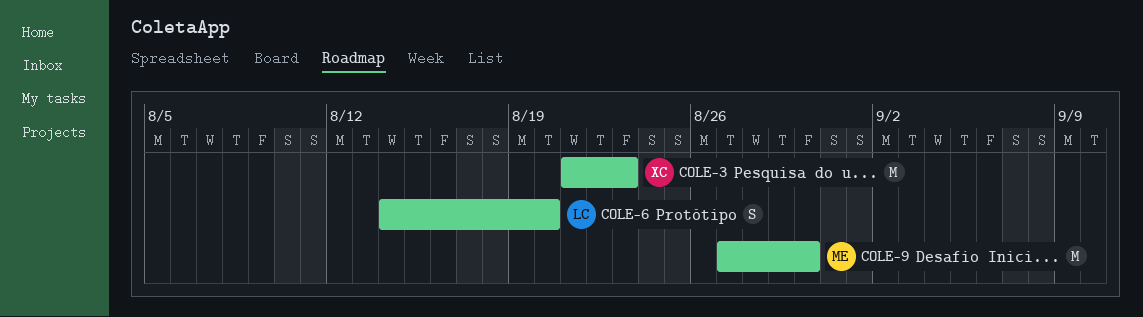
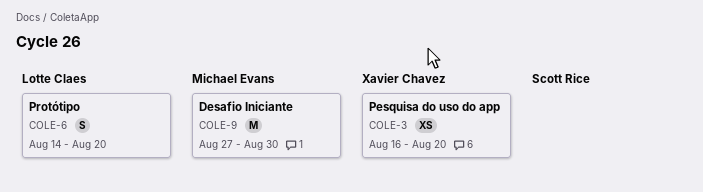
COLE-3, estimate: M -> XS
COLE-3, start: Aug 21 -> Aug 16
COLE-3, due: Aug 23 -> Aug 20

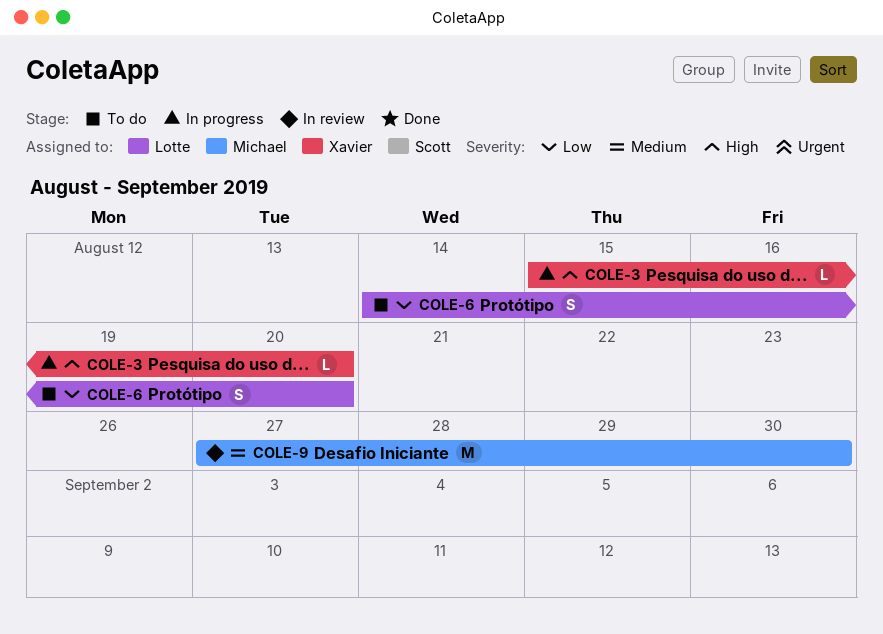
COLE-3, estimate: XS -> L
COLE-3, start: Aug 16 -> Aug 15

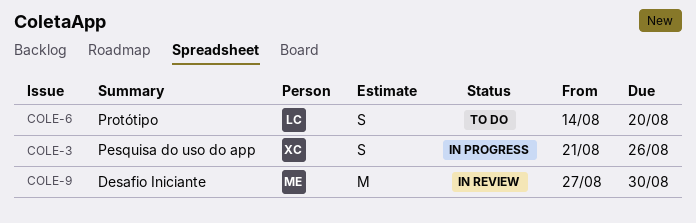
COLE-3, estimate: L -> S
COLE-3, start: Aug 15 -> Aug 21
COLE-3, due: Aug 20 -> Aug 26

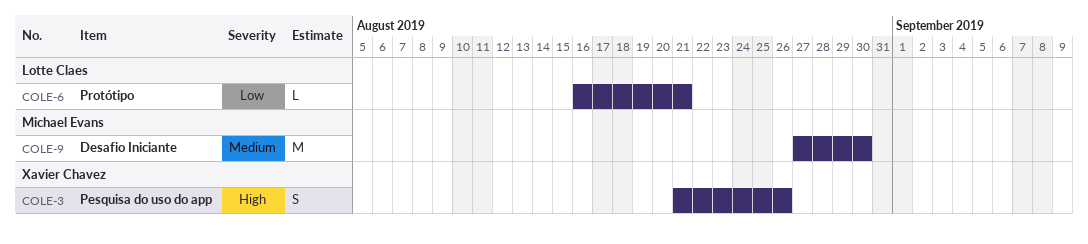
COLE-6, estimate: S -> L
COLE-6, start: Aug 14 -> Aug 16
COLE-6, due: Aug 20 -> Aug 21

